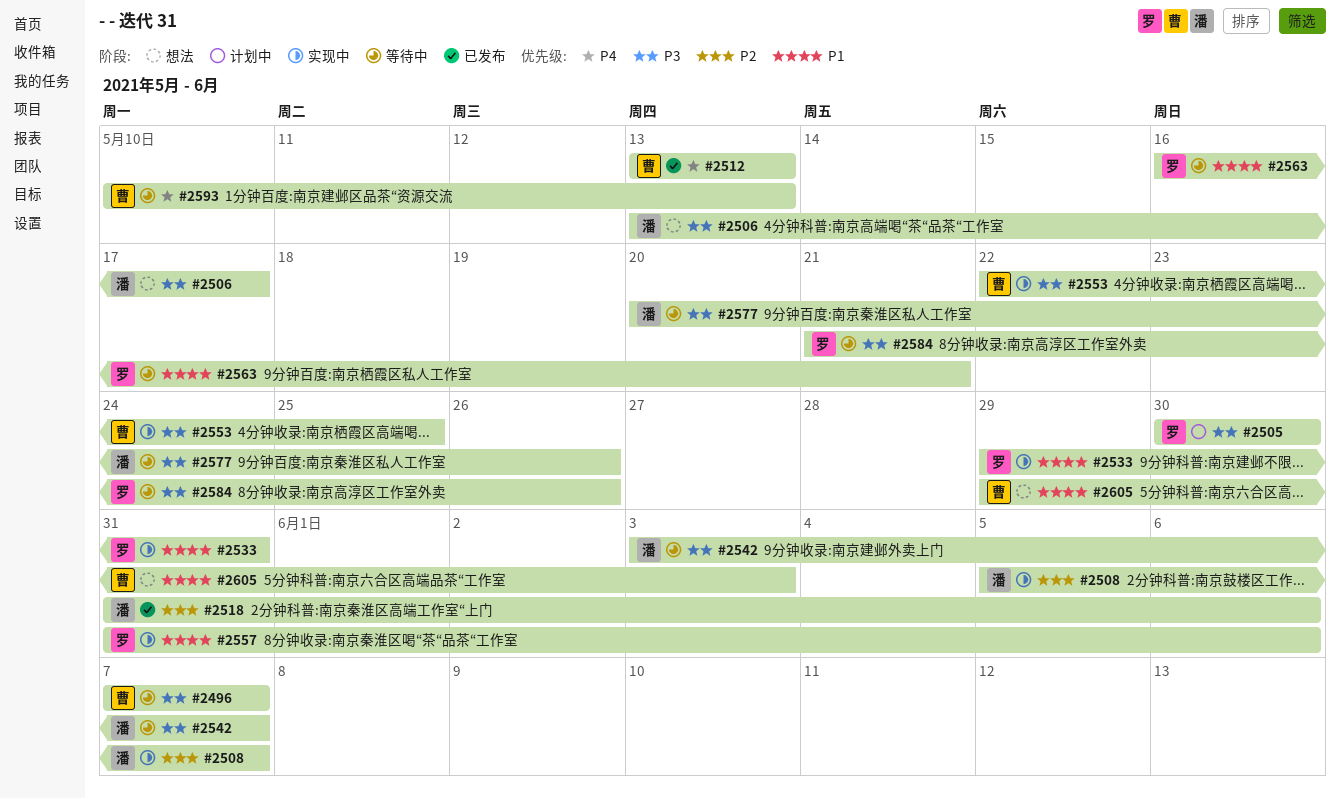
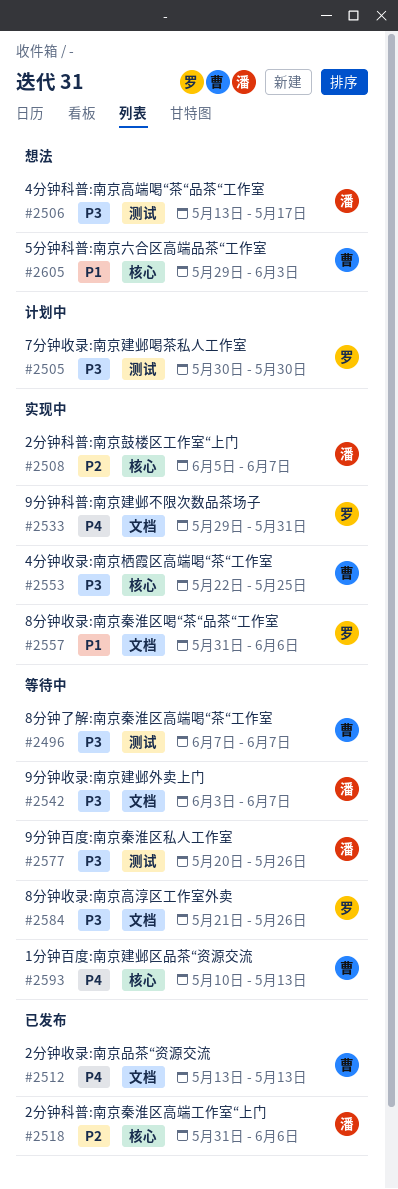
#2533, priority: P1 -> P4
#2563: present -> none

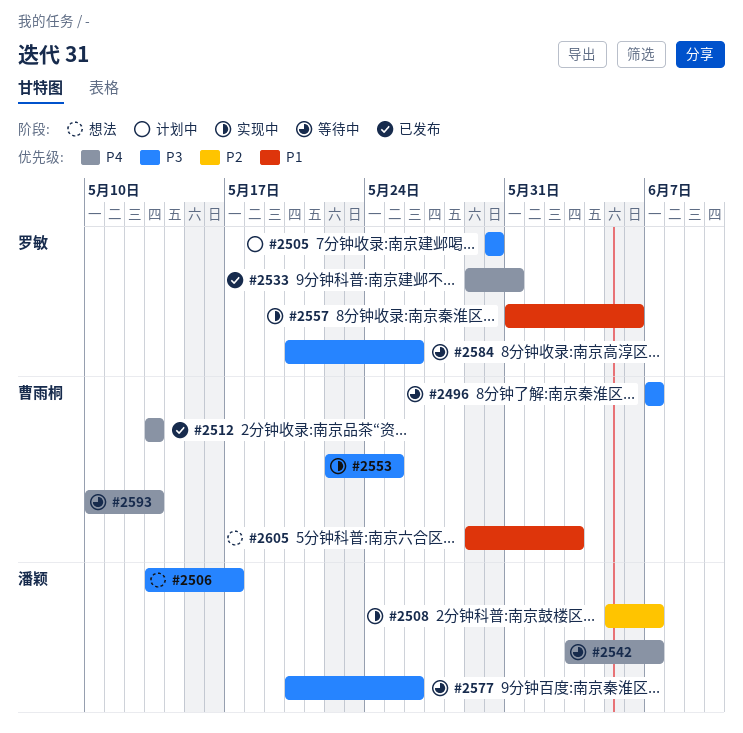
#2518: present -> none
#2533, status: 实现中 -> 已发布
#2542, priority: P3 -> P4
#2584, start: May 21 -> May 20

